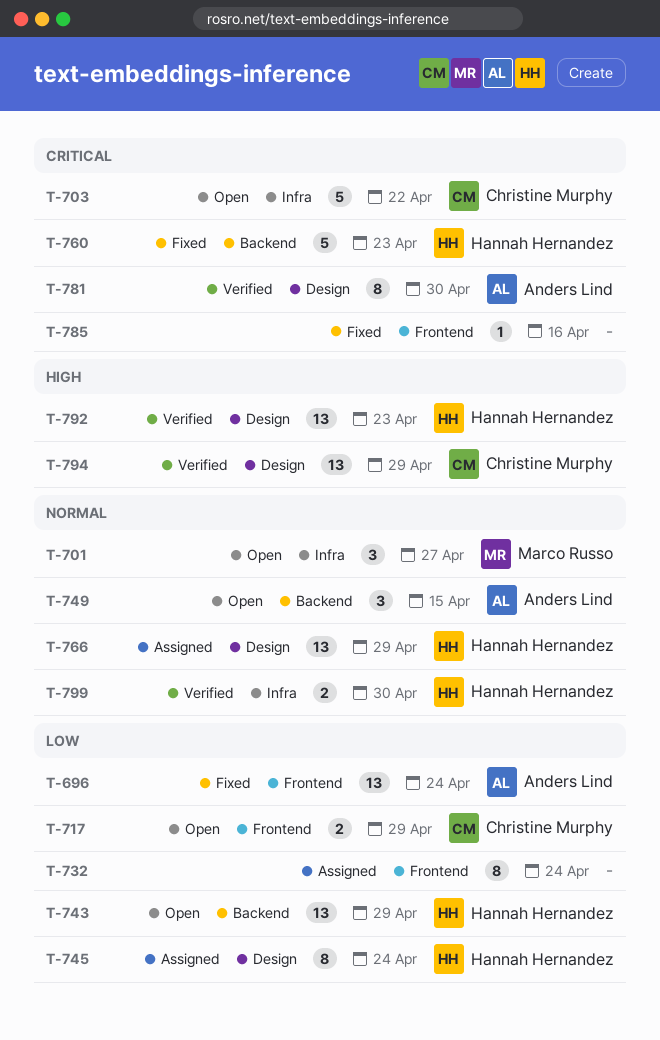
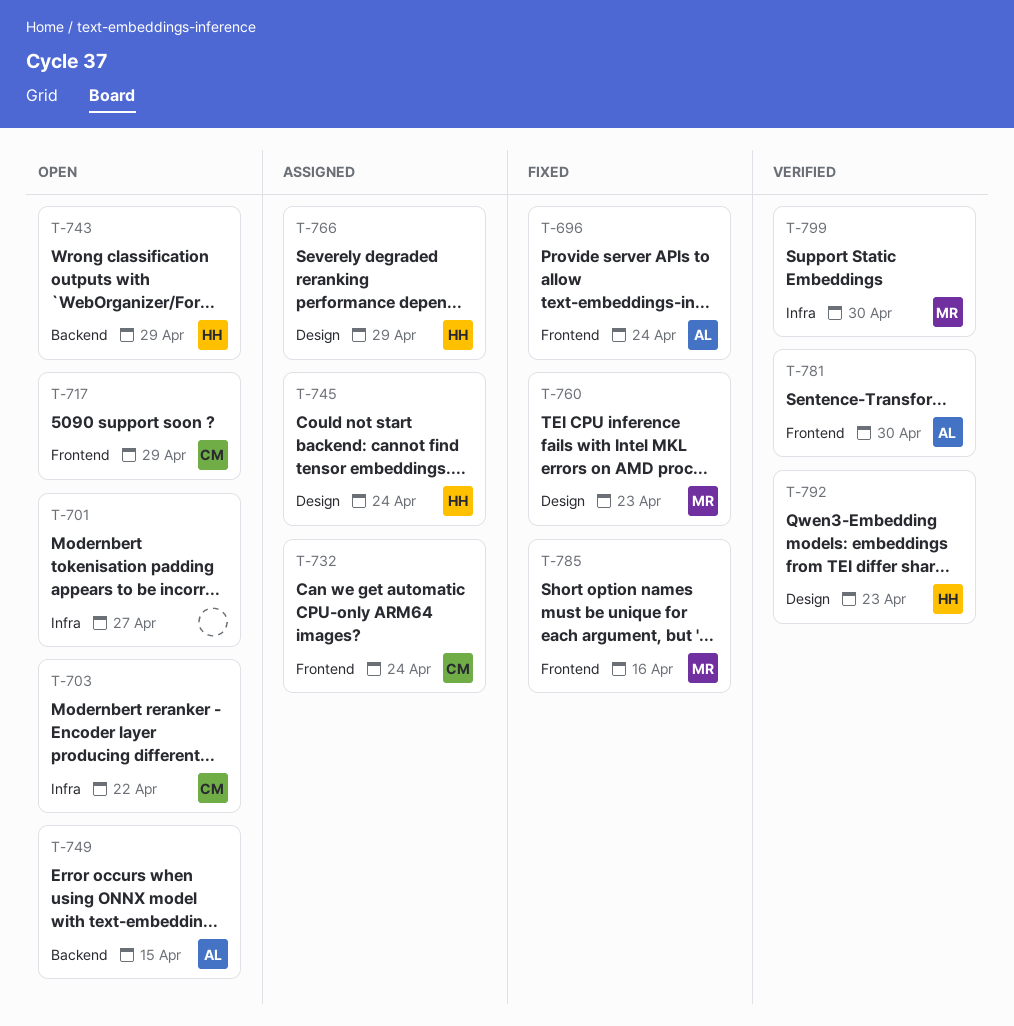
T-701, owner: Marco Russo -> none
T-732, owner: none -> Christine Murphy
T-760, owner: Hannah Hernandez -> Marco Russo
T-760, label: Backend -> Design
T-781, label: Design -> Frontend
T-785, owner: none -> Marco Russo
T-794: present -> none
T-799, owner: Hannah Hernandez -> Marco Russo

